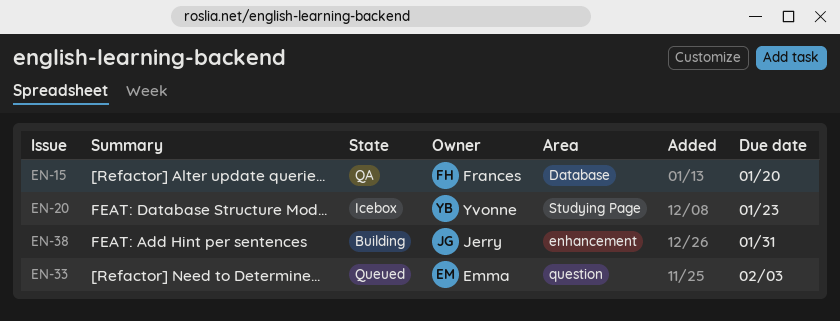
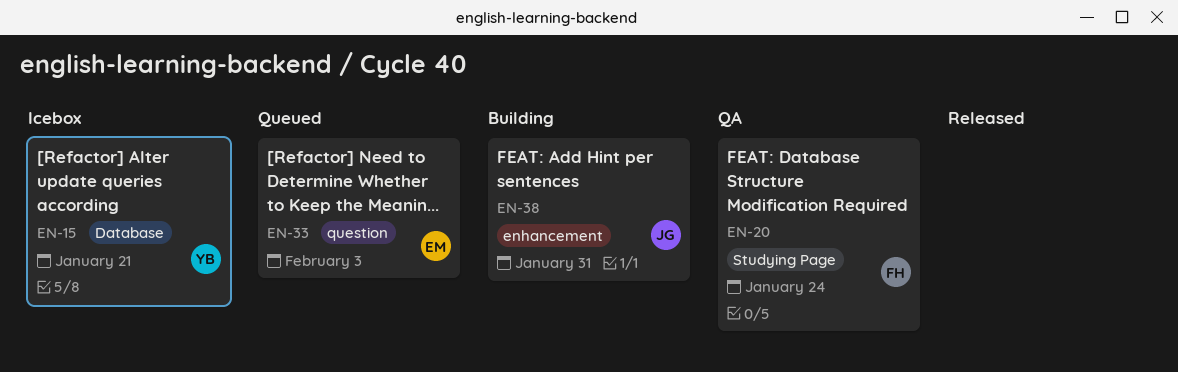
EN-15, status: QA -> Icebox
EN-15, owner: Frances -> Yvonne
EN-15, due: Jan 20 -> Jan 21
EN-20, status: Icebox -> QA
EN-20, owner: Yvonne -> Frances
EN-20, due: Jan 23 -> Jan 24

